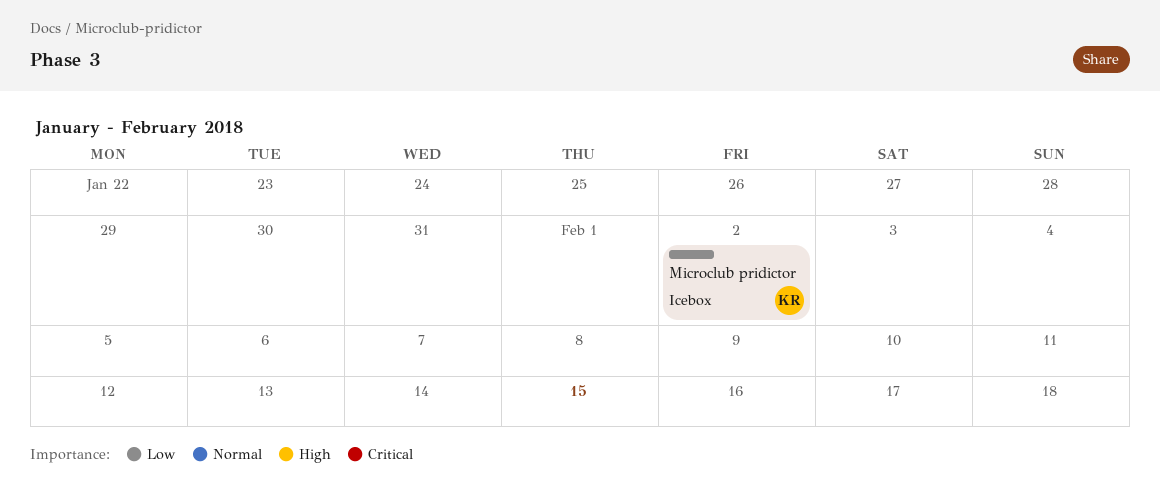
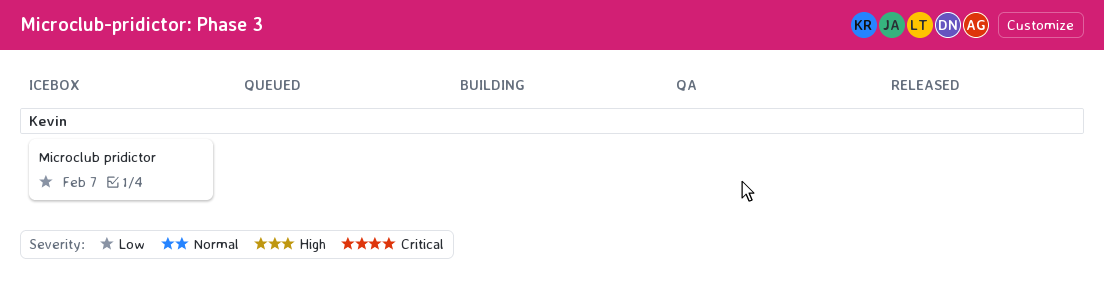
Microclub pridictor, due: Feb 2 -> Feb 7

